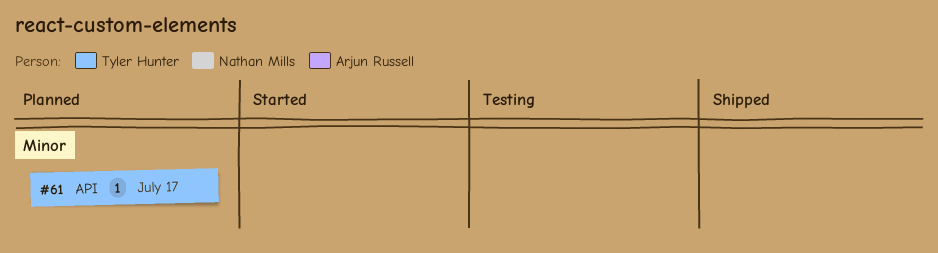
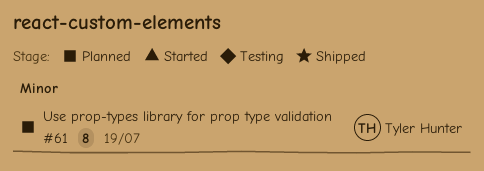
#61, estimate: 1 -> 8
#61, due: Jul 17 -> Jul 19

